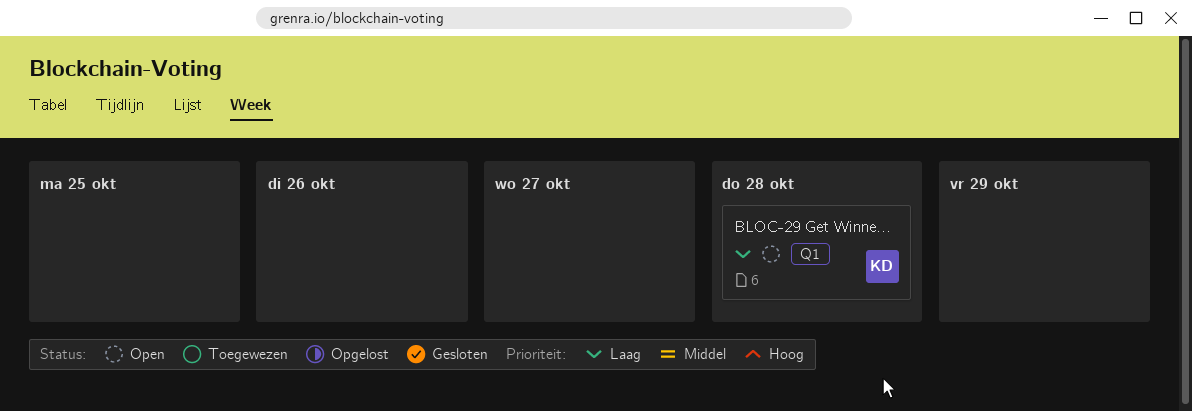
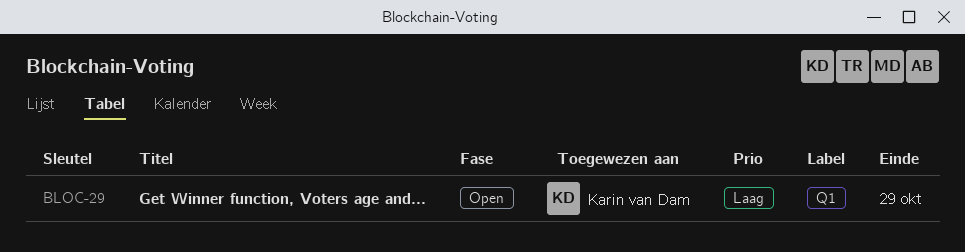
BLOC-29, due: Oct 28 -> Oct 29

